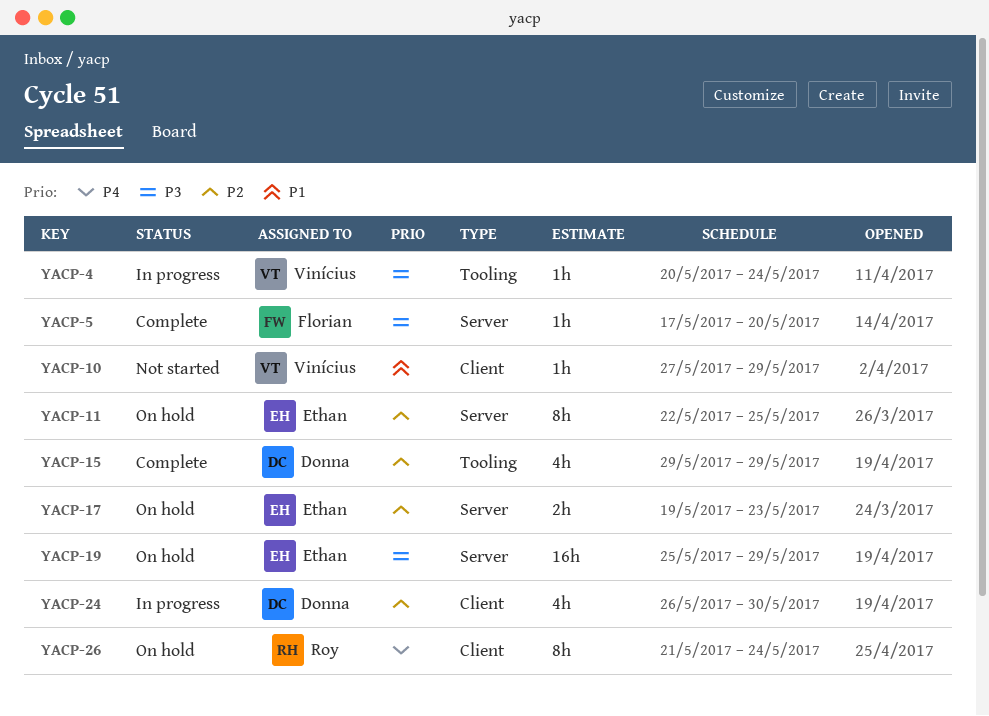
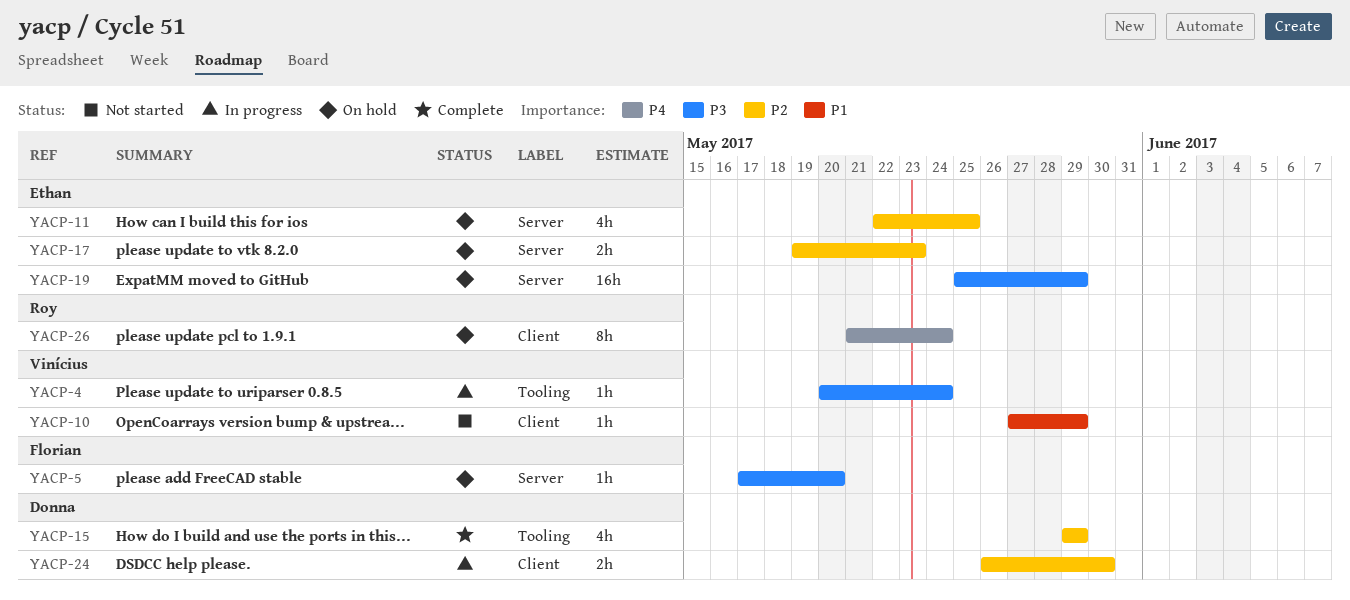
YACP-5, status: Complete -> On hold
YACP-11, estimate: 8h -> 4h
YACP-24, estimate: 4h -> 2h

